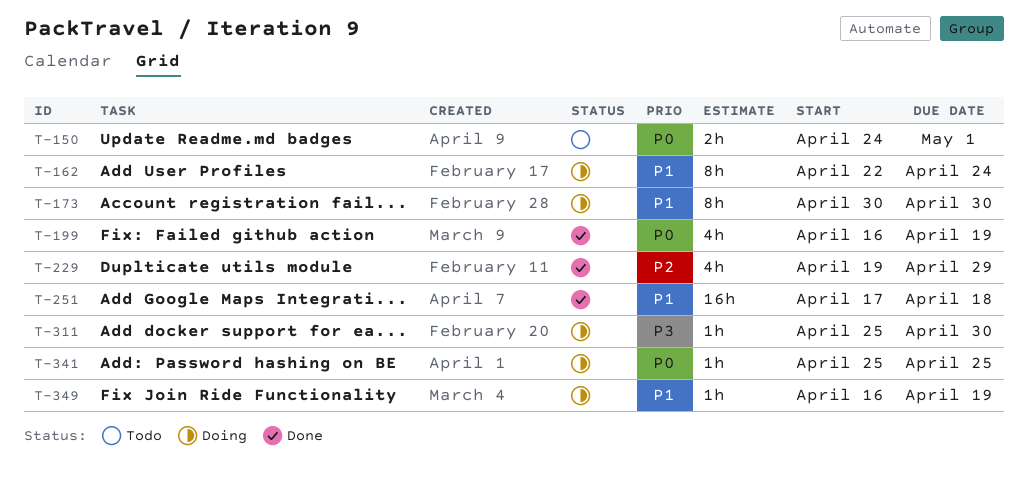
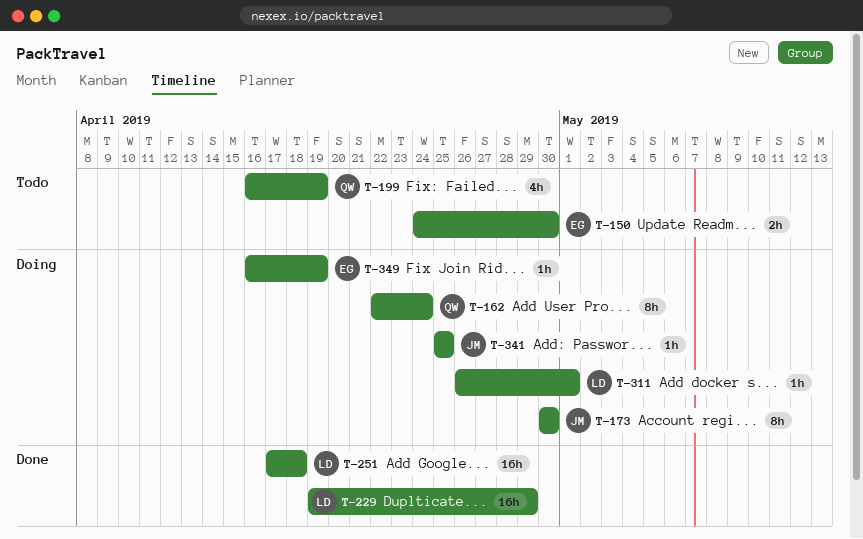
T-150, due: May 1 -> Apr 30
T-199, status: Done -> Todo
T-229, estimate: 4h -> 16h
T-311, start: Apr 25 -> Apr 26
T-311, due: Apr 30 -> May 1

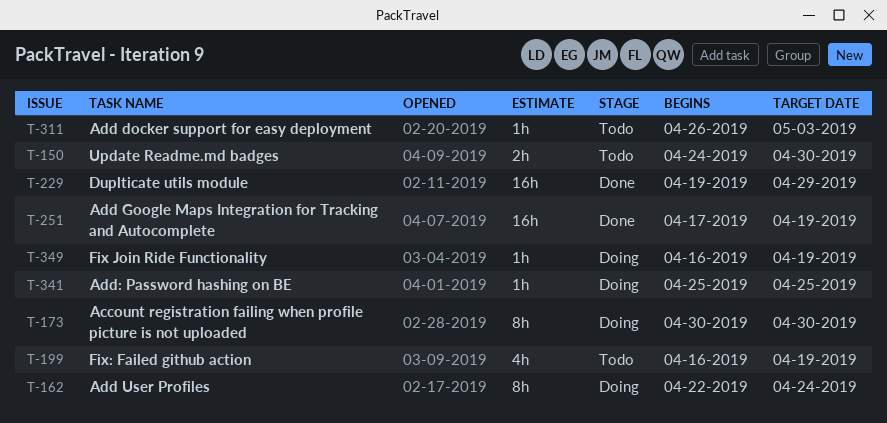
T-251, due: Apr 18 -> Apr 19
T-311, status: Doing -> Todo
T-311, due: May 1 -> May 3

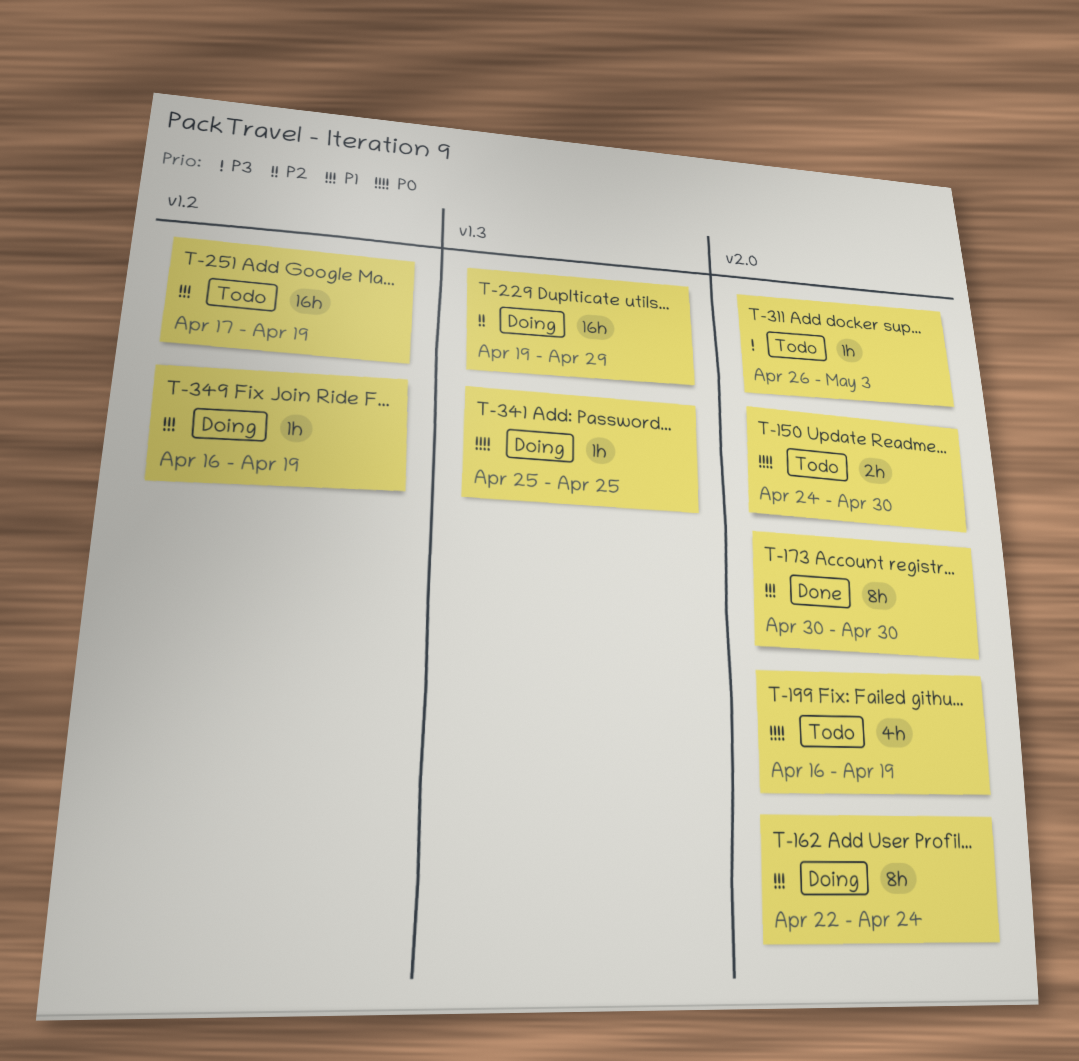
T-173, status: Doing -> Done
T-229, status: Done -> Doing
T-251, status: Done -> Todo

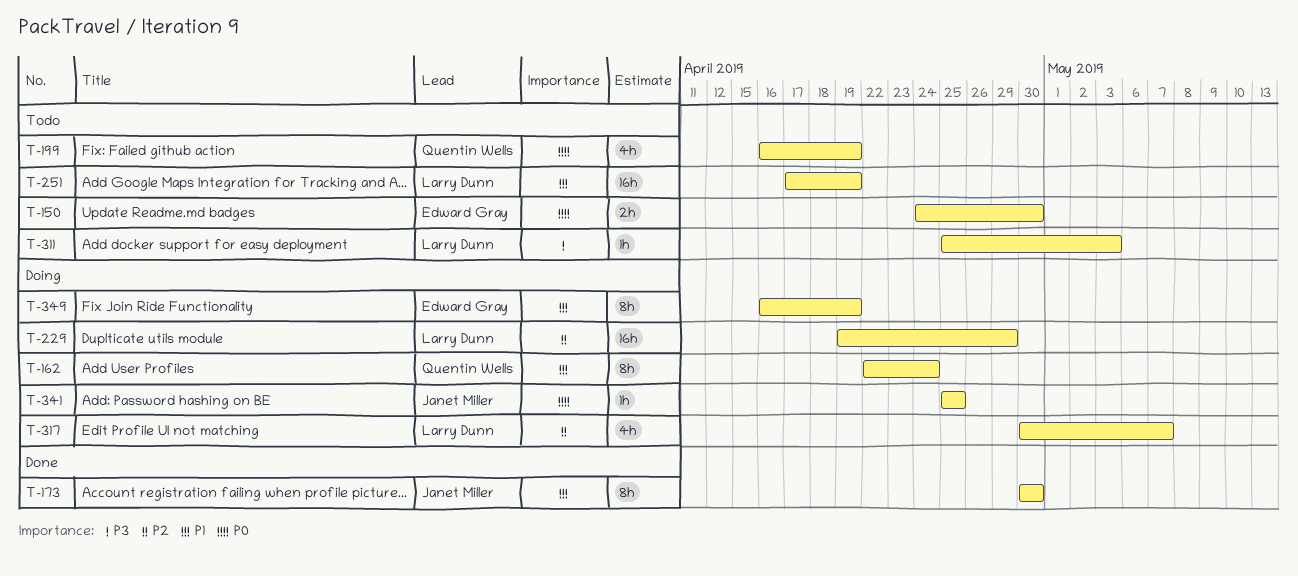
T-311, start: Apr 26 -> Apr 25
T-317: none -> present
T-349, estimate: 1h -> 8h

